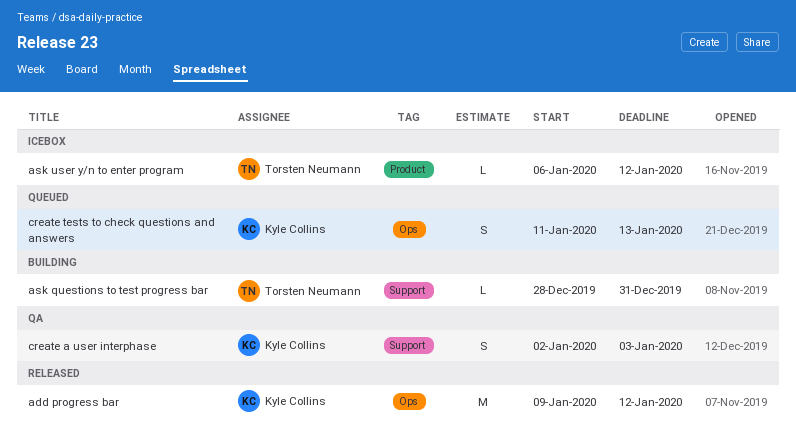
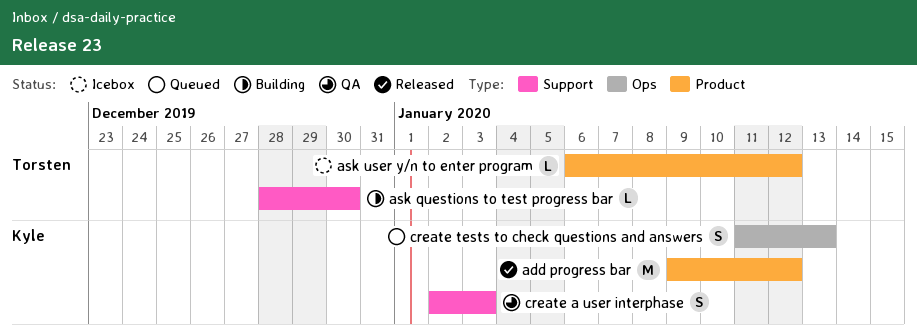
add progress bar, label: Ops -> Product
ask questions to test progress bar, due: Dec 31 -> Dec 30

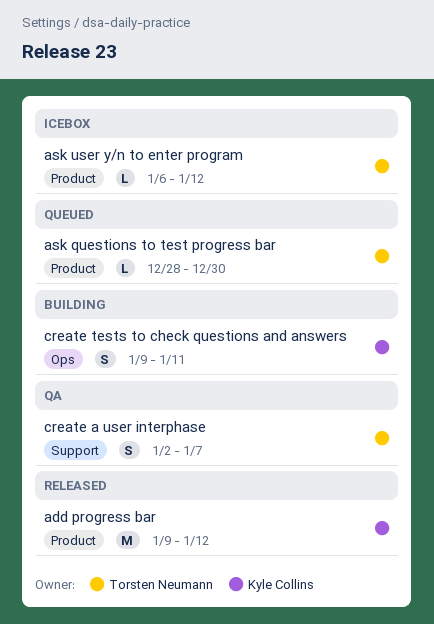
ask questions to test progress bar, status: Building -> Queued
ask questions to test progress bar, label: Support -> Product
create a user interphase, owner: Kyle Collins -> Torsten Neumann
create a user interphase, due: Jan 3 -> Jan 7
create tests to check questions and answers, status: Queued -> Building
create tests to check questions and answers, start: Jan 11 -> Jan 9
create tests to check questions and answers, due: Jan 13 -> Jan 11

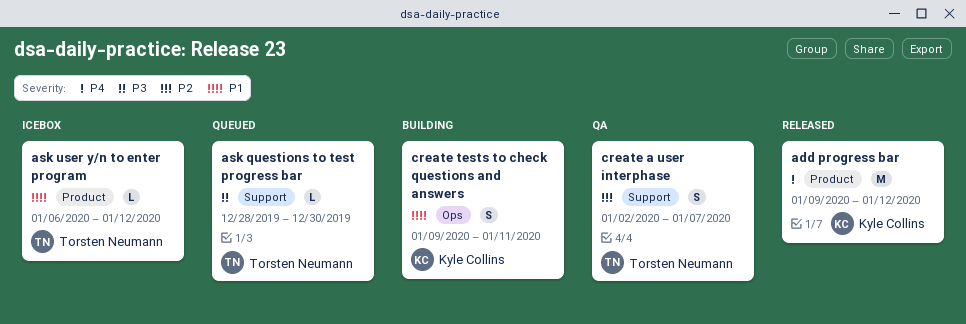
ask questions to test progress bar, label: Product -> Support

